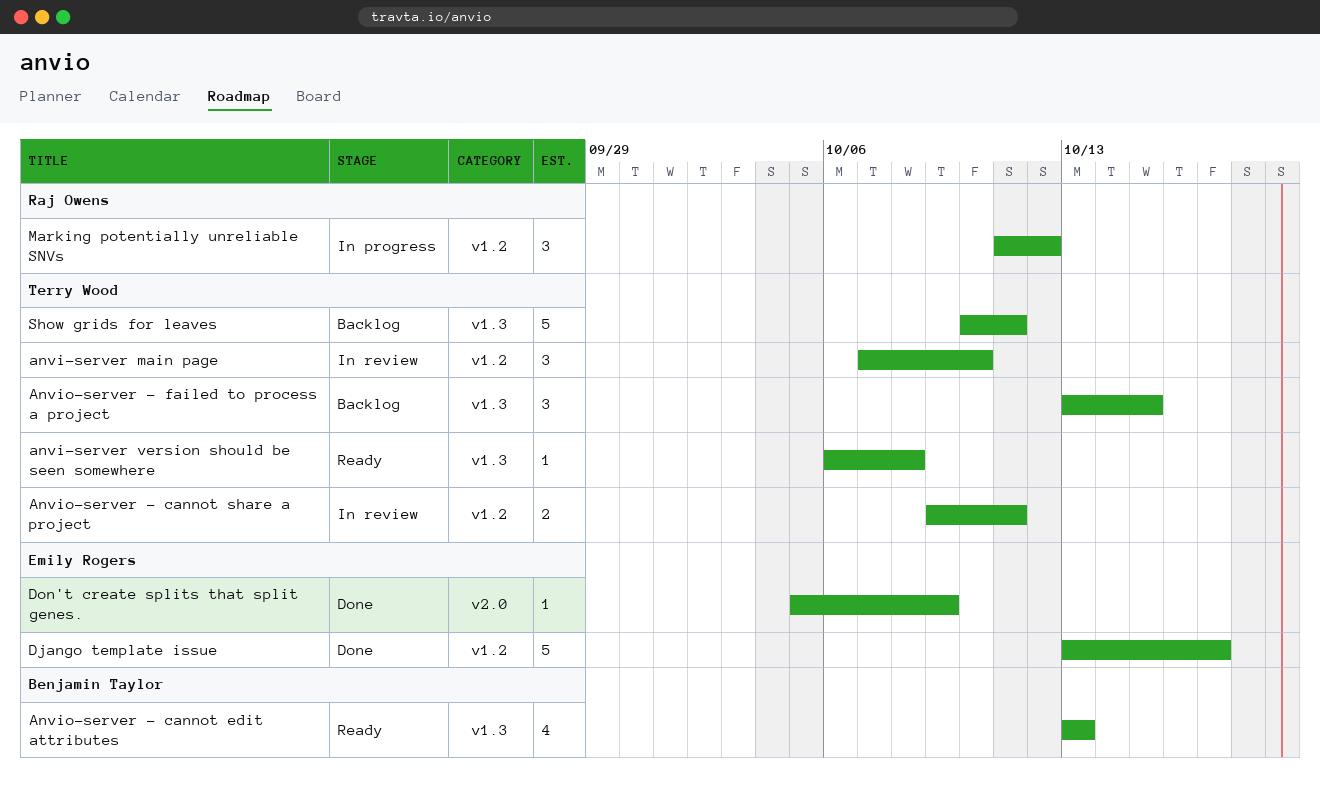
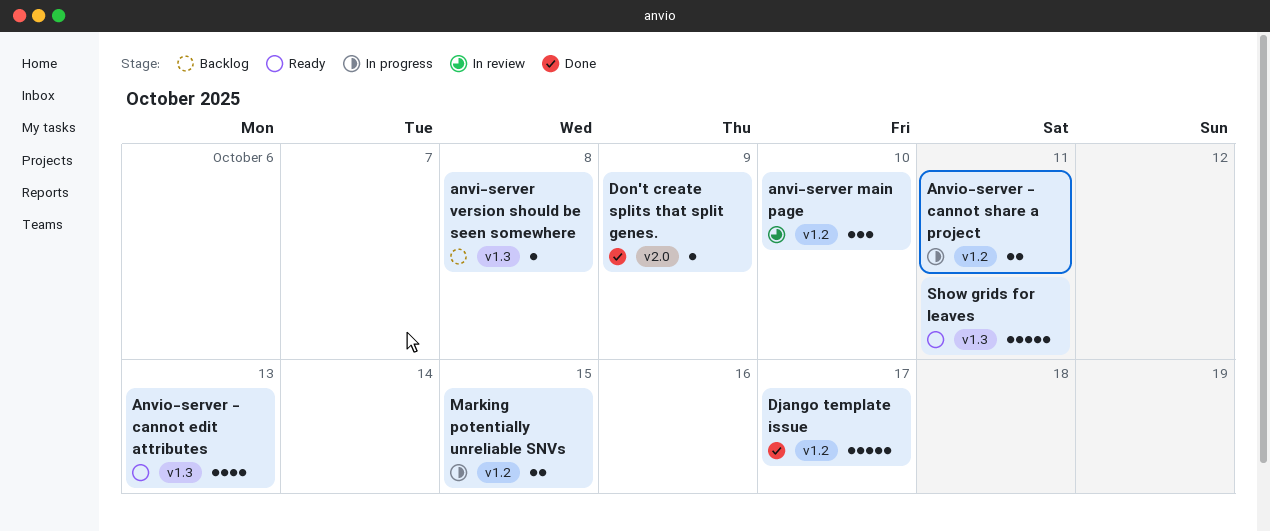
anvi-server version should be seen somewhere, status: Ready -> Backlog
Anvio-server - cannot share a project, status: In review -> In progress
Anvio-server - failed to process a project: present -> none
Marking potentially unreliable SNVs, estimate: 3 -> 2
Marking potentially unreliable SNVs, due: Oct 12 -> Oct 15
Show grids for leaves, status: Backlog -> Ready

